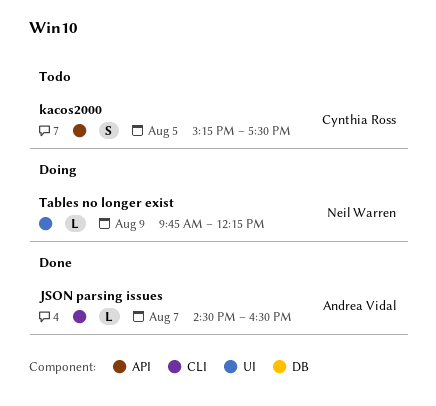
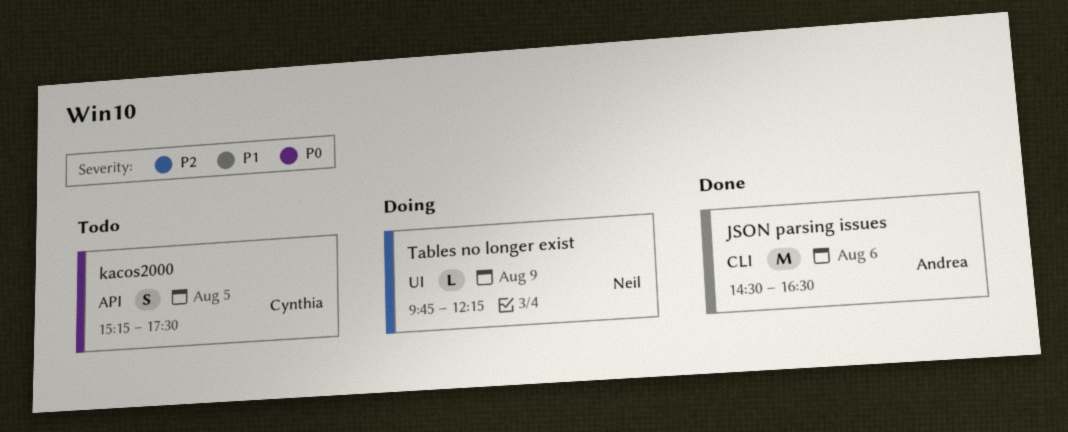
JSON parsing issues, estimate: L -> M
JSON parsing issues, day: Aug 7 -> Aug 6

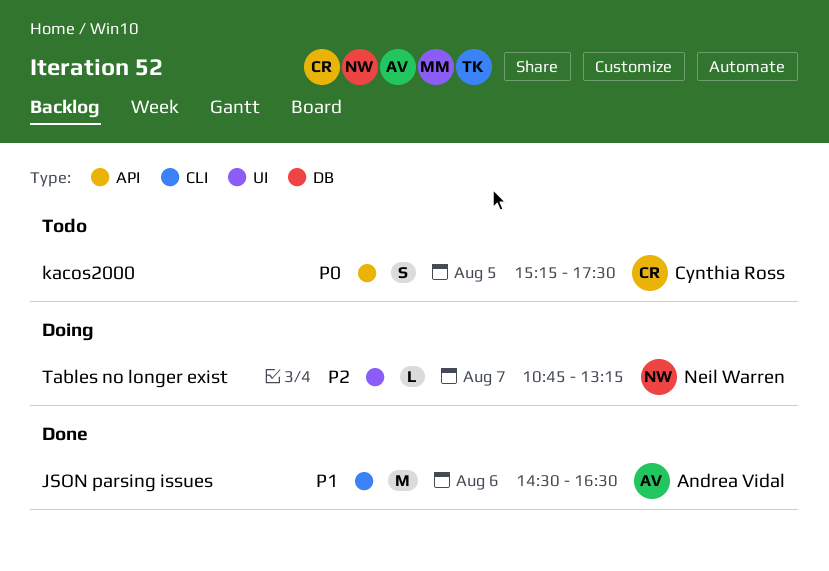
Tables no longer exist, day: Aug 9 -> Aug 7
Tables no longer exist, begins: 09:45 -> 10:45
Tables no longer exist, ends: 12:15 -> 13:15

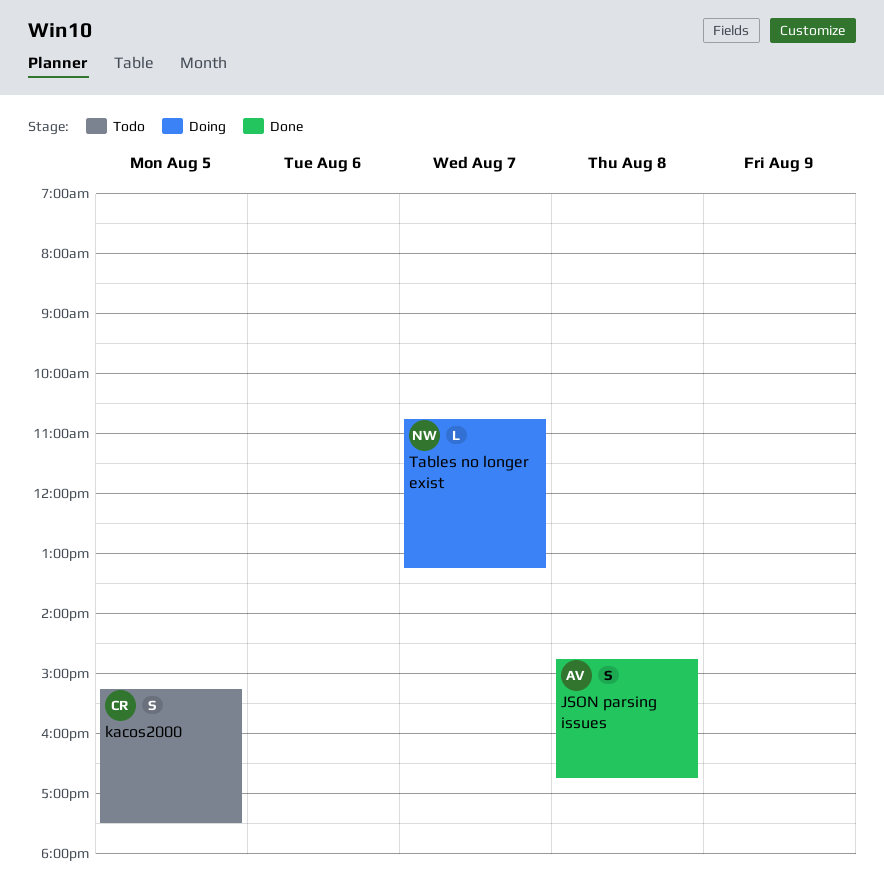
JSON parsing issues, estimate: M -> S
JSON parsing issues, day: Aug 6 -> Aug 8
JSON parsing issues, begins: 14:30 -> 14:45
JSON parsing issues, ends: 16:30 -> 16:45

